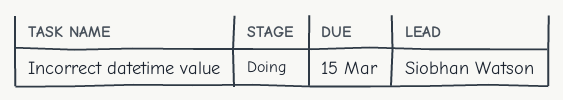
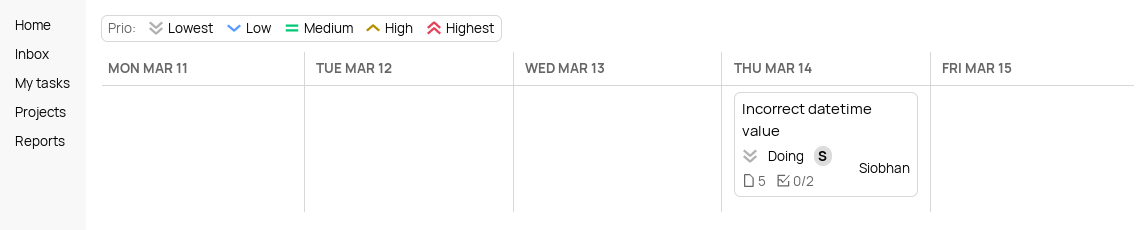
Incorrect datetime value, due: Mar 15 -> Mar 14

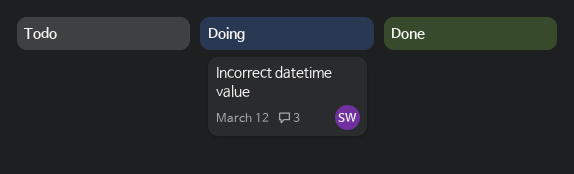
Incorrect datetime value, due: Mar 14 -> Mar 12

